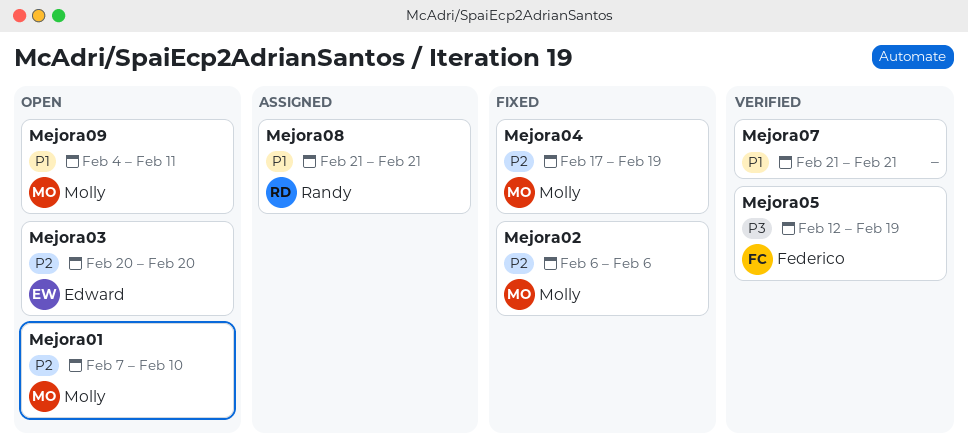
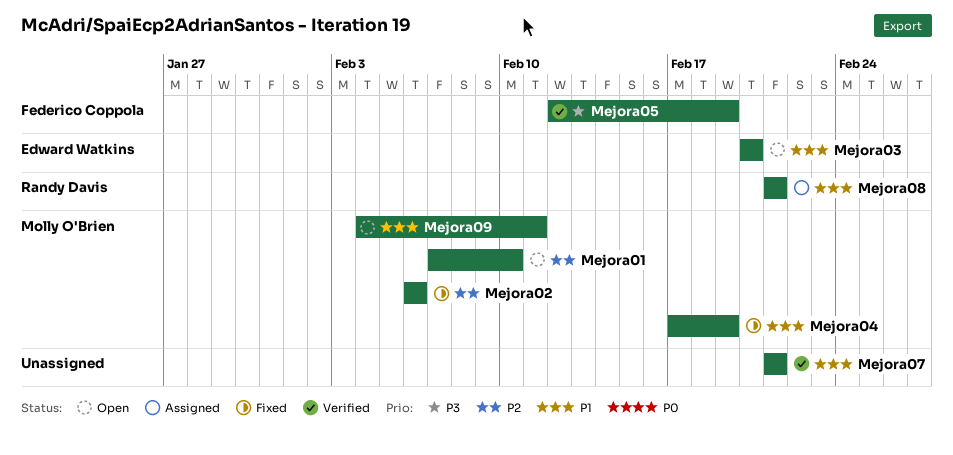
Mejora03, priority: P2 -> P1
Mejora04, priority: P2 -> P1

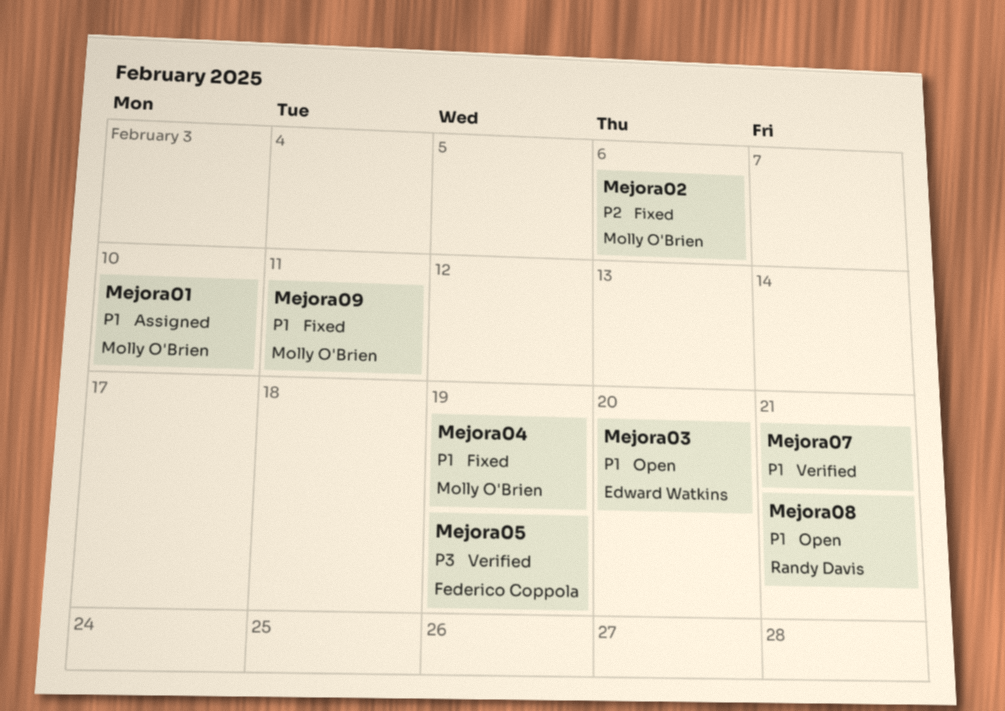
Mejora01, status: Open -> Assigned
Mejora01, priority: P2 -> P1
Mejora08, status: Assigned -> Open
Mejora09, status: Open -> Fixed

